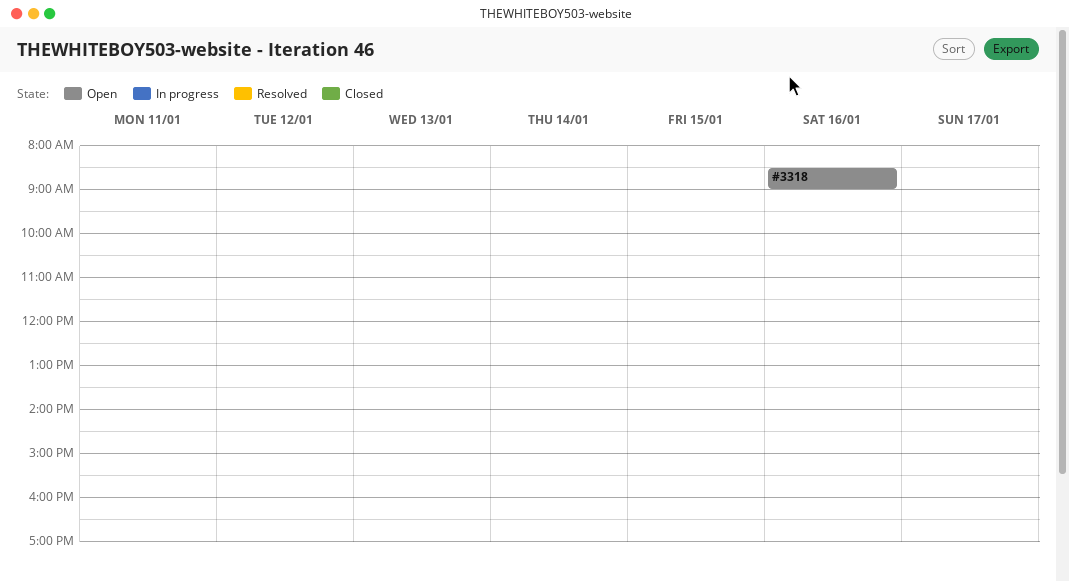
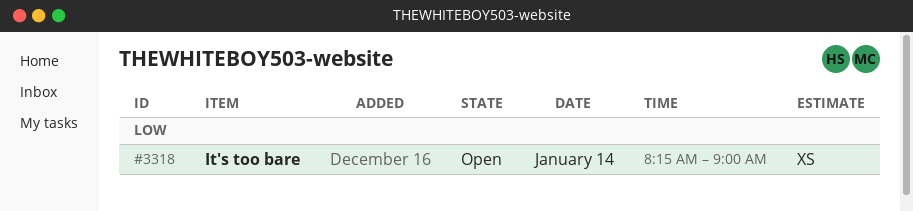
#3318, day: Jan 16 -> Jan 14
#3318, begins: 08:30 -> 08:15

